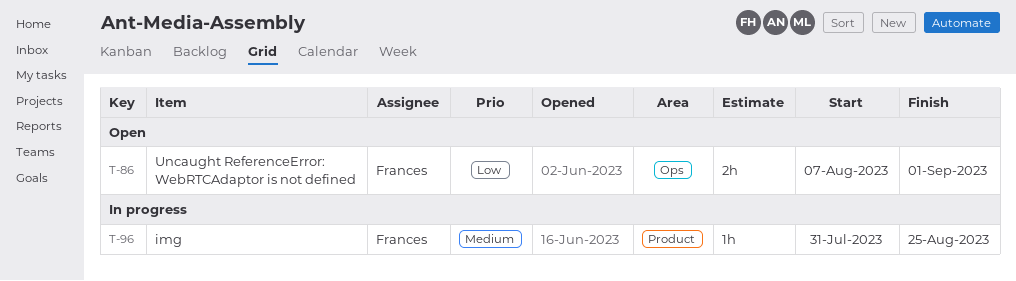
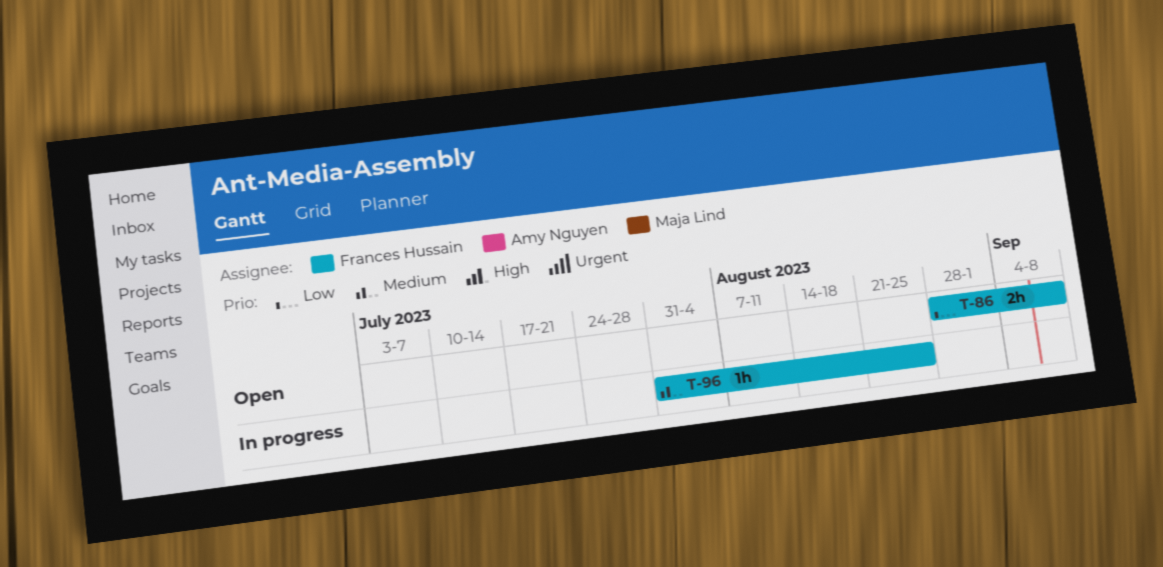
T-86, start: Aug 7 -> Aug 28
T-86, due: Sep 1 -> Sep 8

